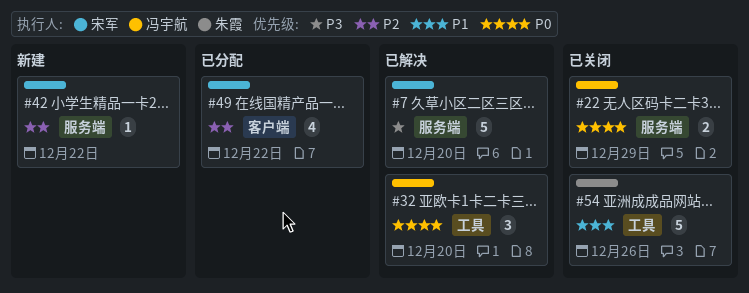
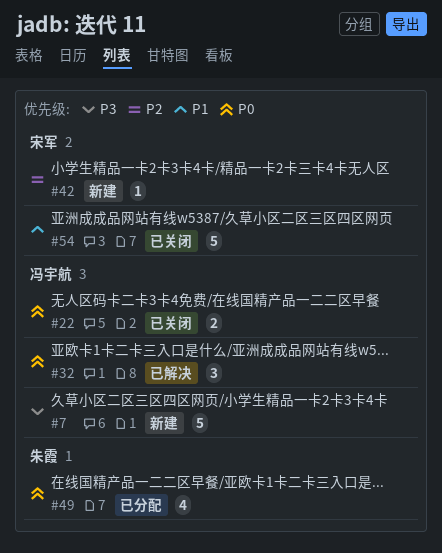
#7, status: 已解决 -> 新建
#7, owner: 宋军 -> 冯宇航
#49, owner: 宋军 -> 朱霞
#49, priority: P2 -> P0
#54, owner: 朱霞 -> 宋军

